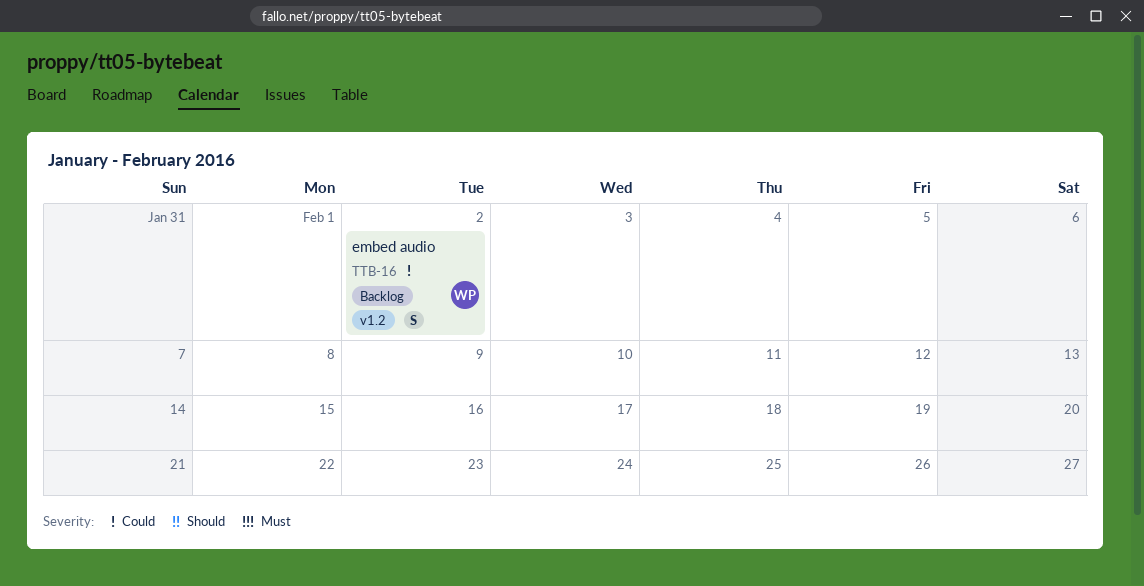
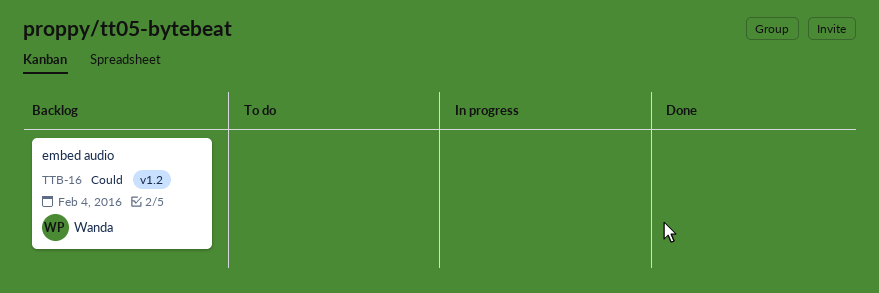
TTB-16, due: Feb 2 -> Feb 4

